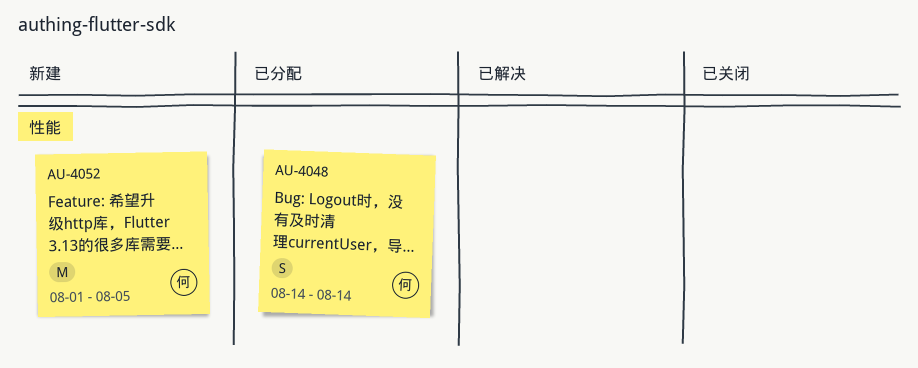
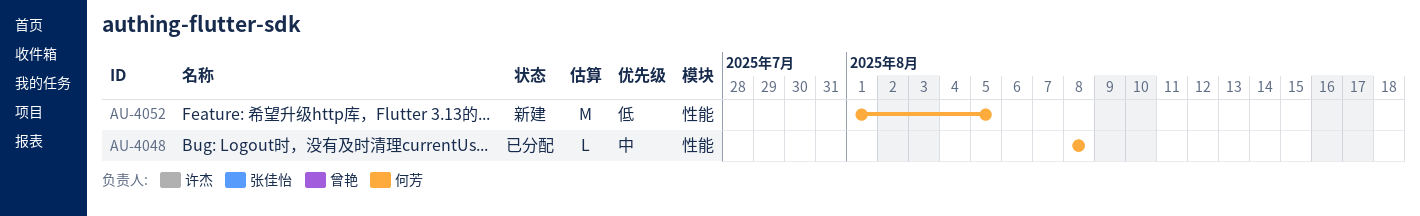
AU-4048, estimate: S -> L
AU-4048, start: Aug 14 -> Aug 8
AU-4048, due: Aug 14 -> Aug 8

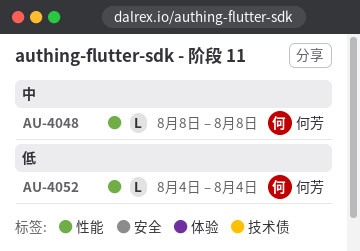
AU-4052, estimate: M -> L
AU-4052, start: Aug 1 -> Aug 4
AU-4052, due: Aug 5 -> Aug 4

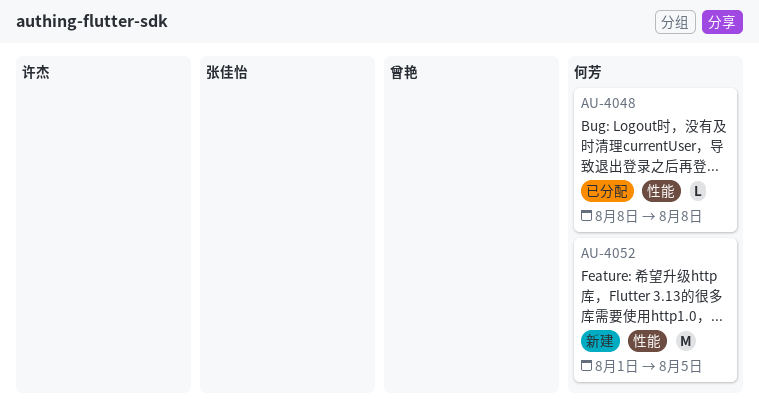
AU-4052, estimate: L -> M
AU-4052, start: Aug 4 -> Aug 1
AU-4052, due: Aug 4 -> Aug 5

